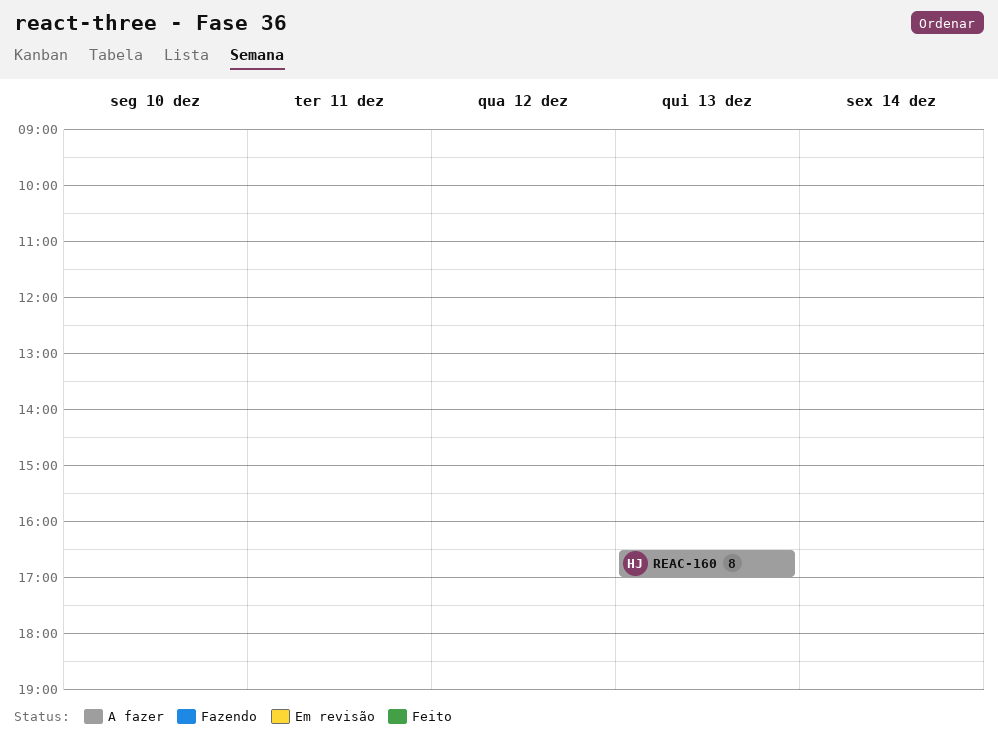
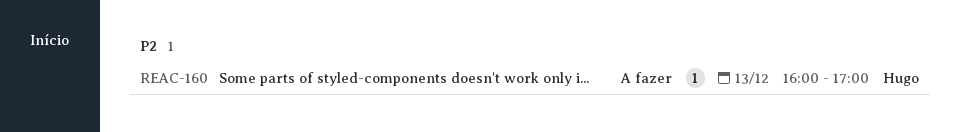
REAC-160, estimate: 8 -> 1
REAC-160, begins: 16:30 -> 16:00

